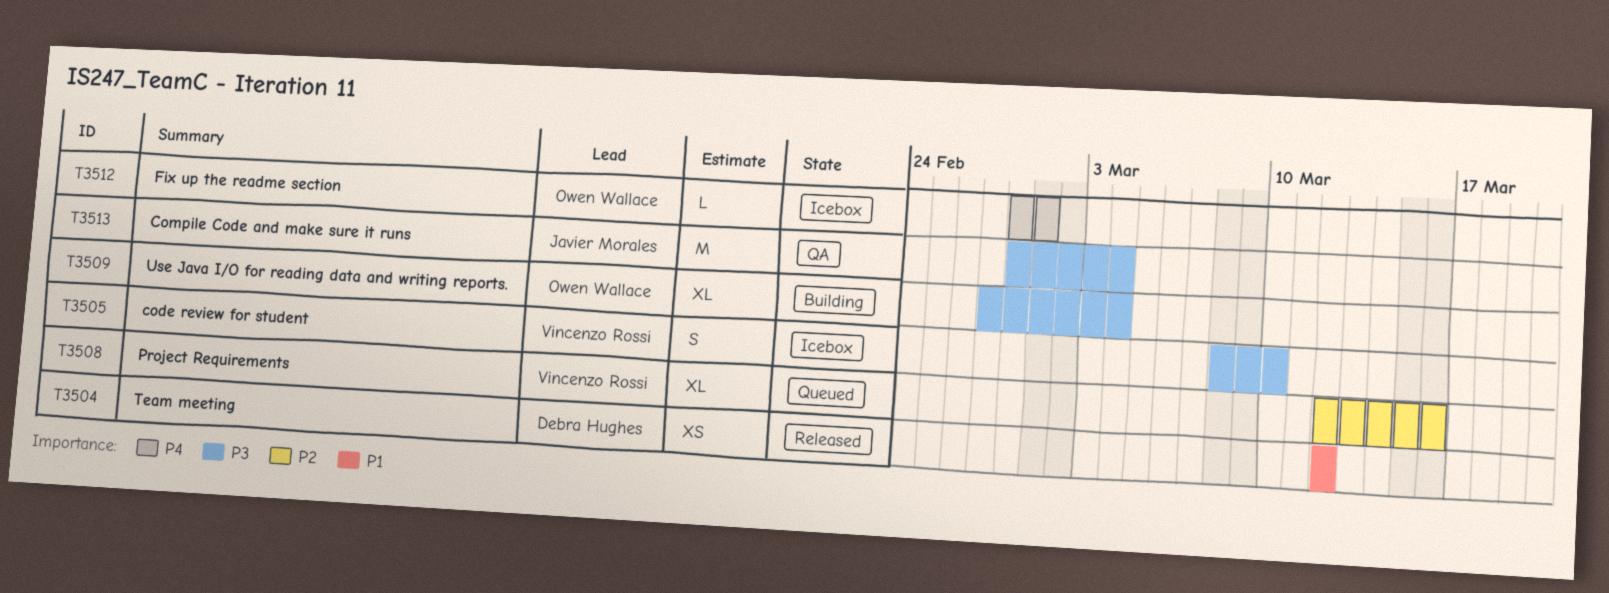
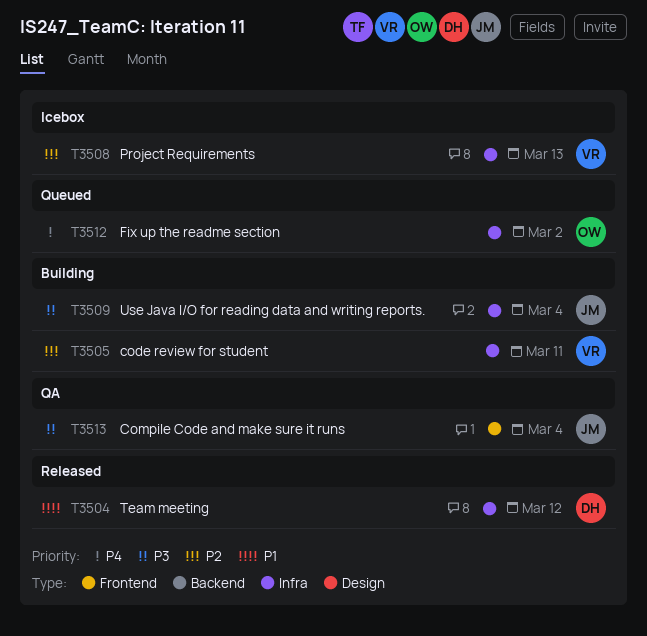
T3505, status: Icebox -> Building
T3505, priority: P3 -> P2
T3505, due: Mar 10 -> Mar 11
T3508, status: Queued -> Icebox
T3508, due: Mar 16 -> Mar 13
T3509, owner: Owen Wallace -> Javier Morales
T3512, status: Icebox -> Queued
T3512, due: Mar 1 -> Mar 2

